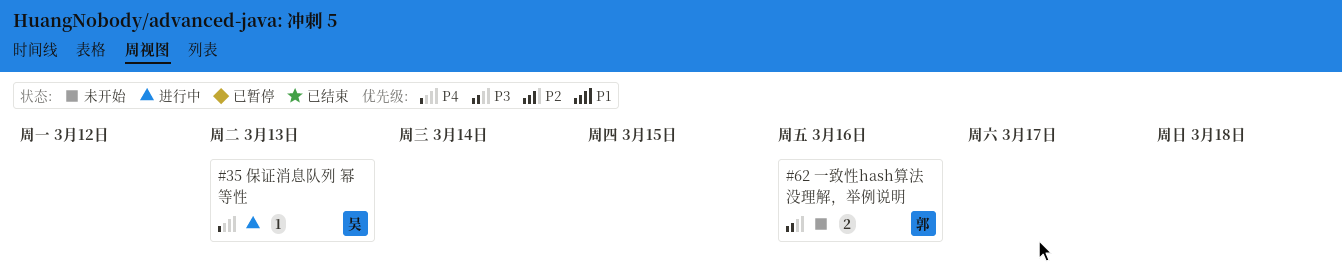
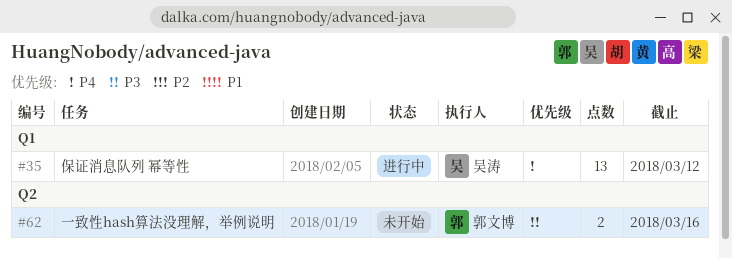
#35, estimate: 1 -> 13
#35, due: Mar 13 -> Mar 12

